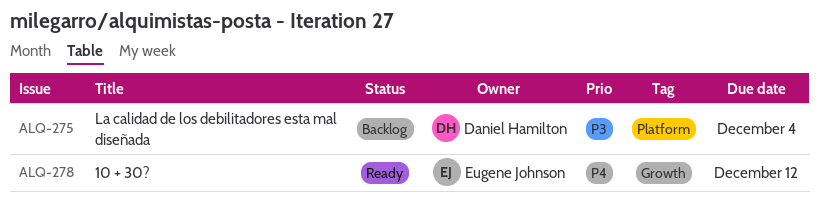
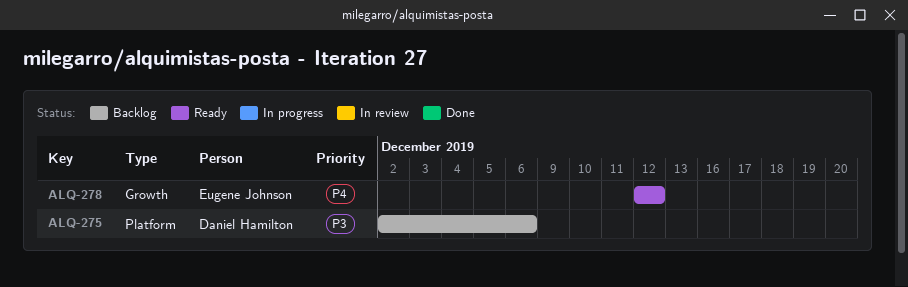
ALQ-275, due: Dec 4 -> Dec 6

